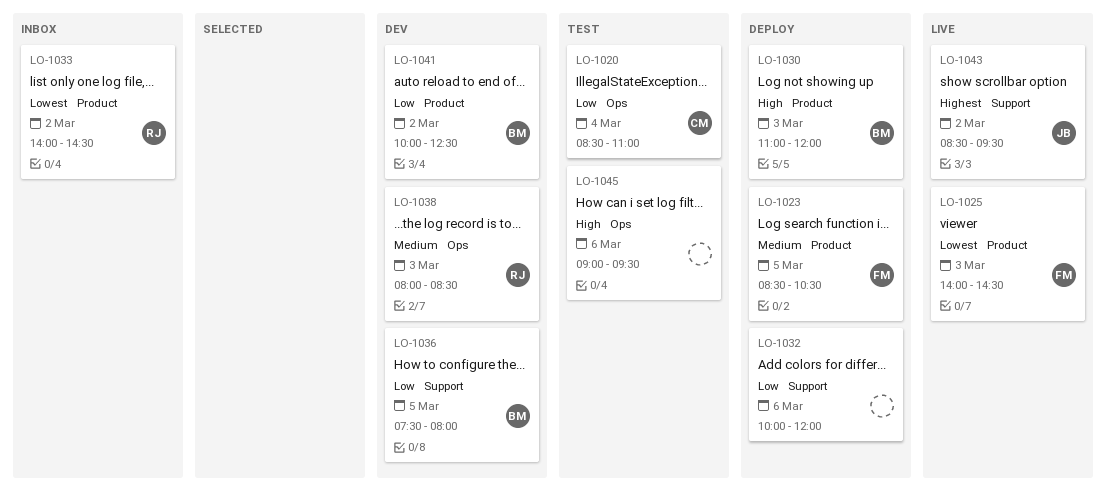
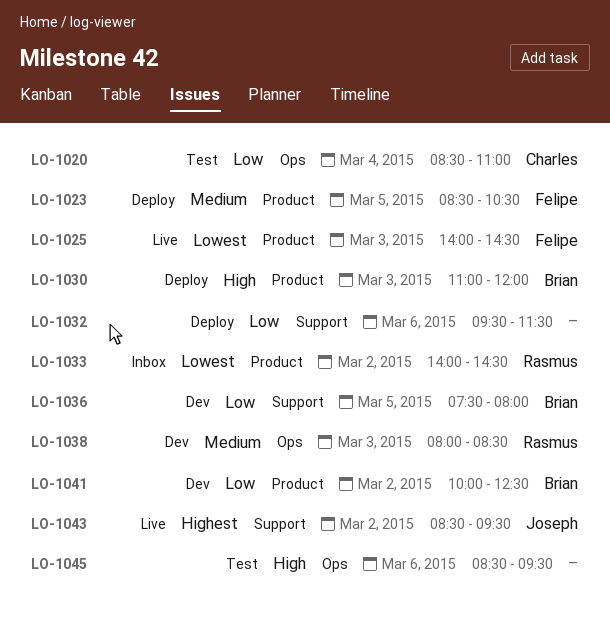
LO-1032, begins: 10:00 -> 09:30
LO-1032, ends: 12:00 -> 11:30
LO-1045, begins: 09:00 -> 08:30

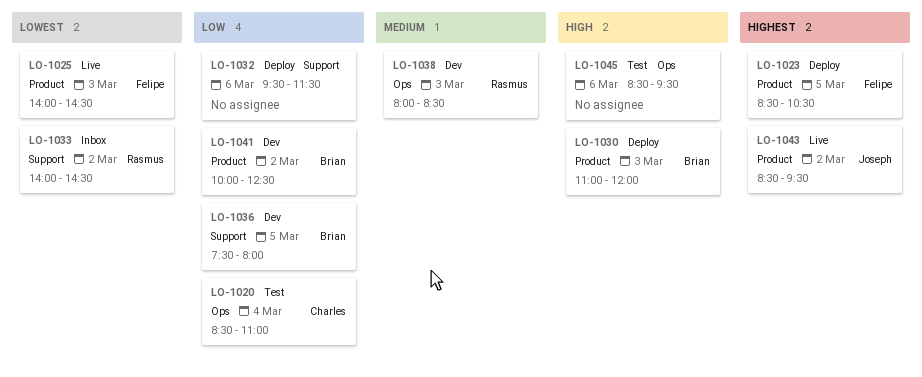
LO-1023, priority: Medium -> Highest
LO-1033, label: Product -> Support
LO-1043, label: Support -> Product

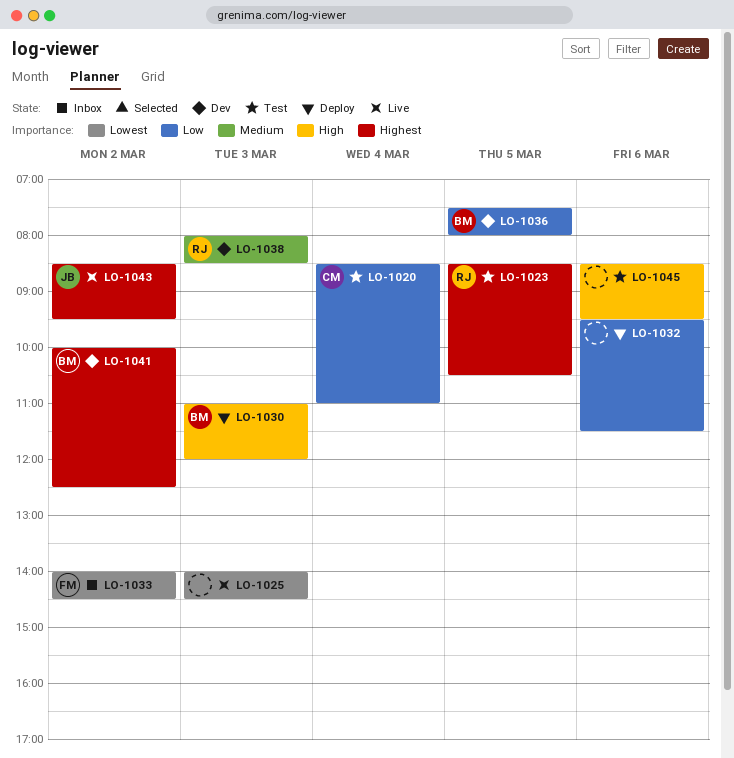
LO-1023, status: Deploy -> Test
LO-1023, owner: Felipe -> Rasmus
LO-1025, owner: Felipe -> none
LO-1033, owner: Rasmus -> Felipe
LO-1041, priority: Low -> Highest

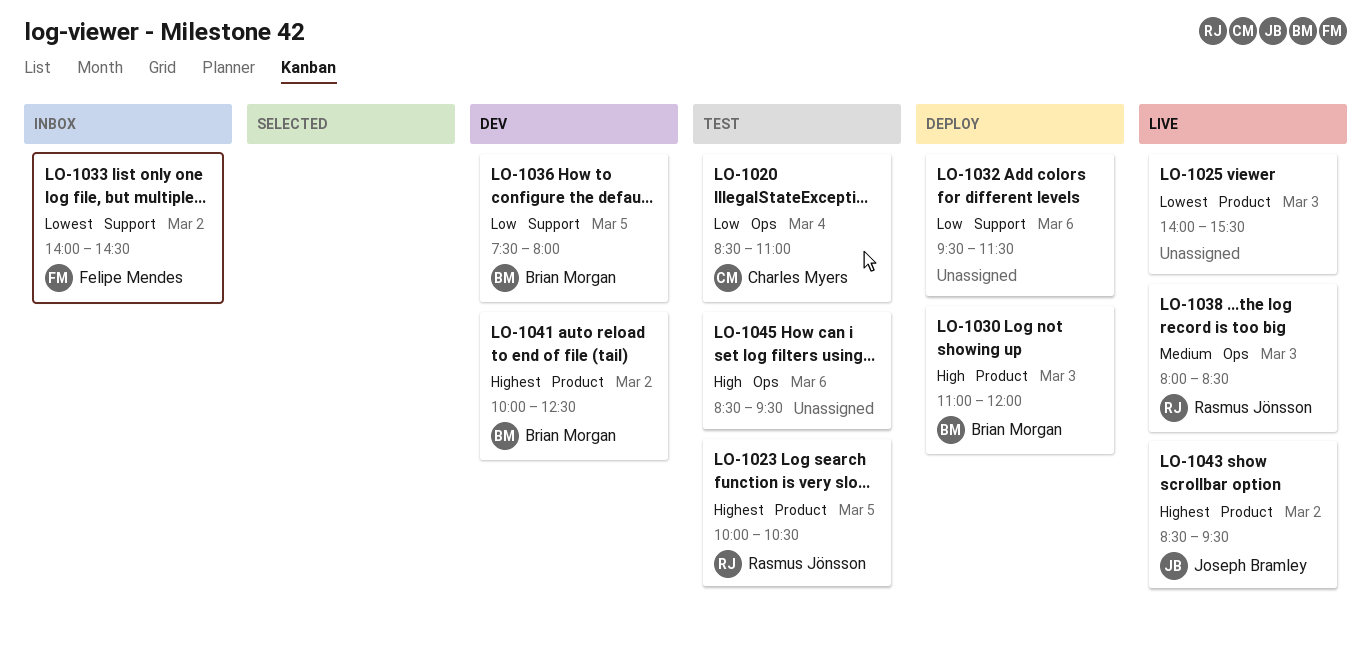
LO-1023, begins: 08:30 -> 10:00
LO-1025, ends: 14:30 -> 15:30
LO-1038, status: Dev -> Live

